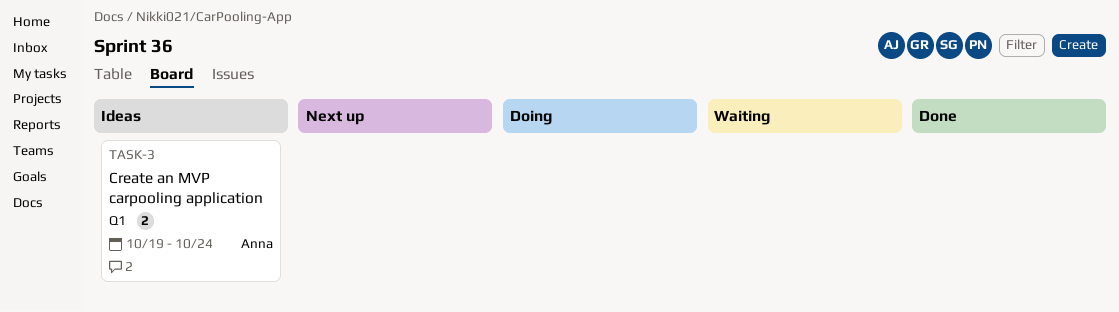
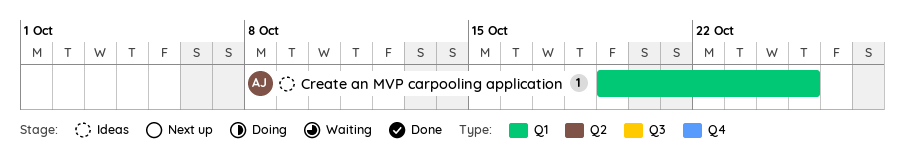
Create an MVP carpooling application, estimate: 2 -> 1
Create an MVP carpooling application, due: Oct 24 -> Oct 25

